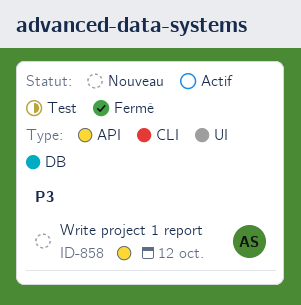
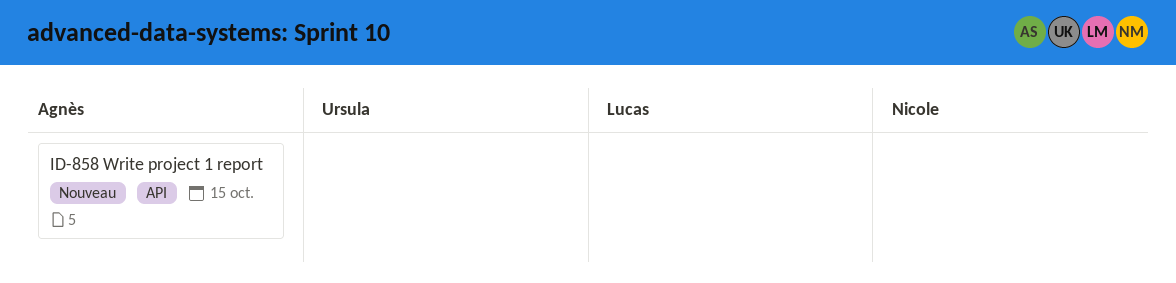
ID-858, due: Oct 12 -> Oct 15

